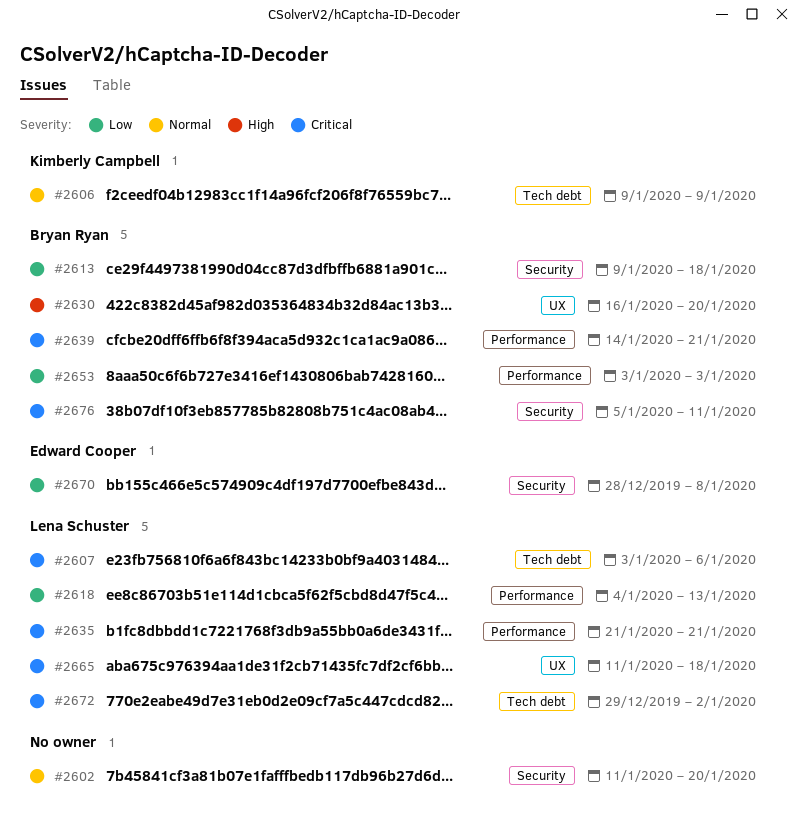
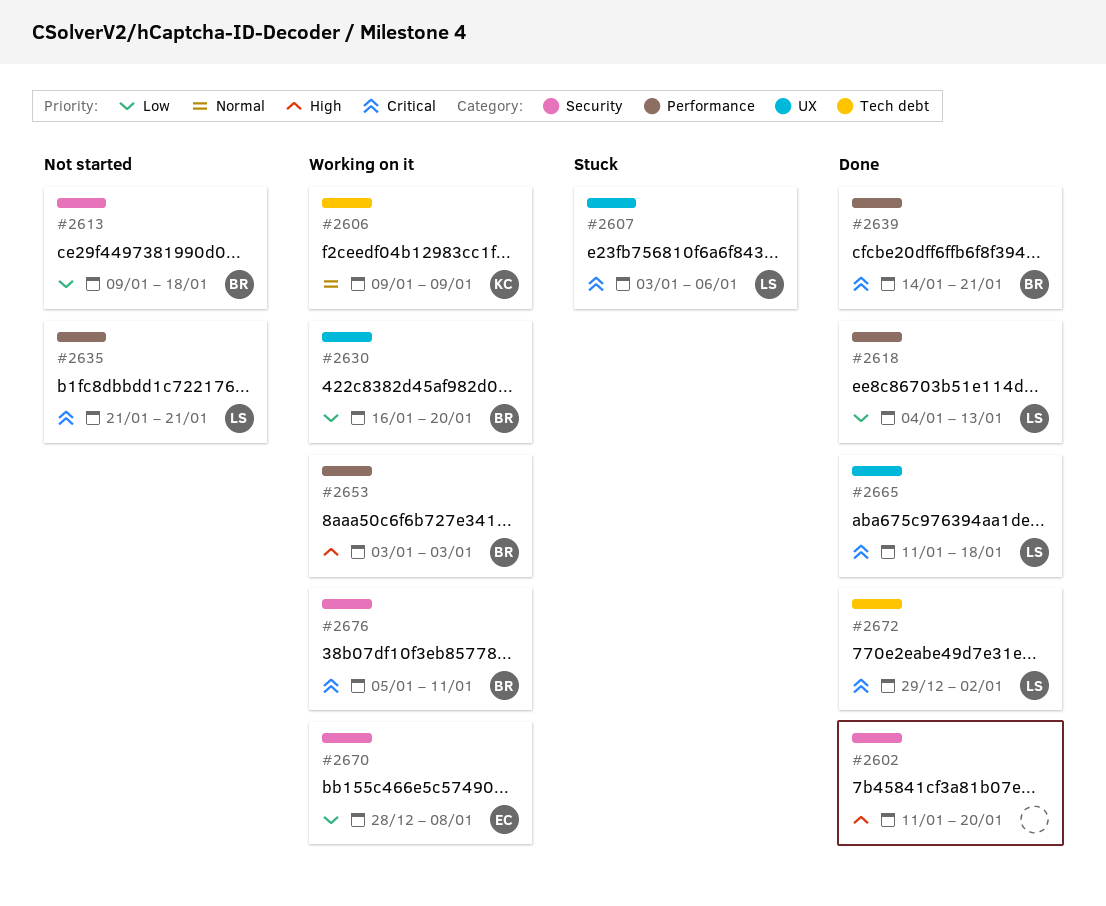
#2602, priority: Normal -> High
#2607, label: Tech debt -> UX
#2630, priority: High -> Low
#2653, priority: Low -> High

